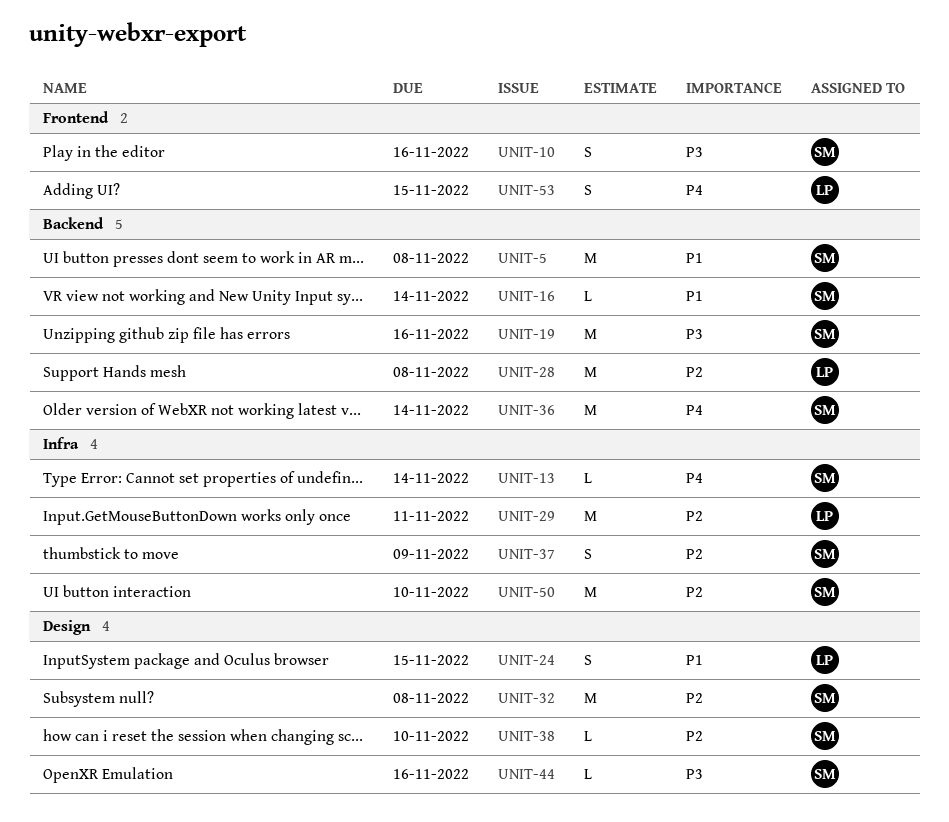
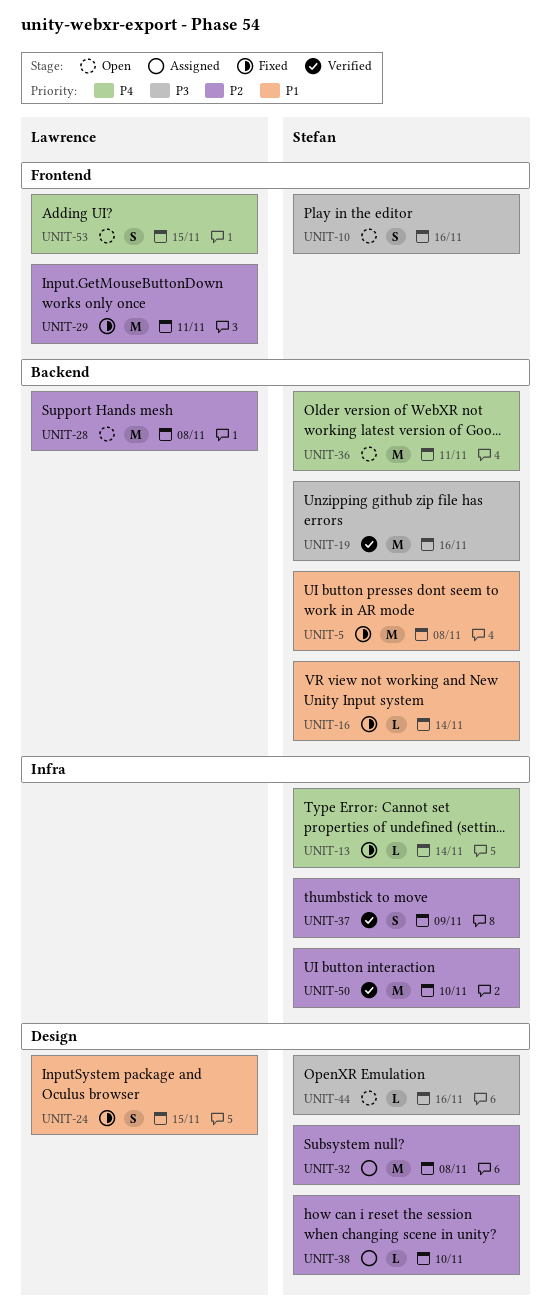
UNIT-29, label: Infra -> Frontend
UNIT-36, due: Nov 14 -> Nov 11

